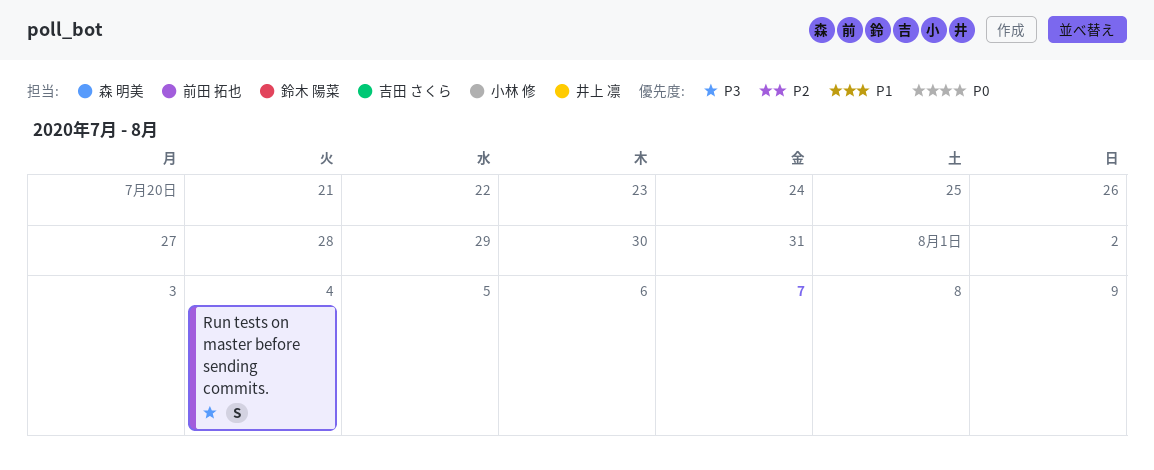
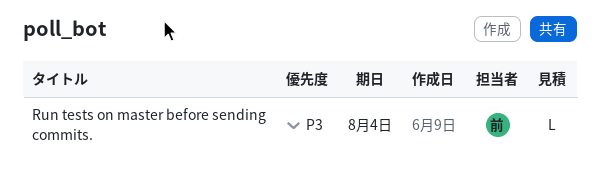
Run tests on master before sending commits., estimate: S -> L

